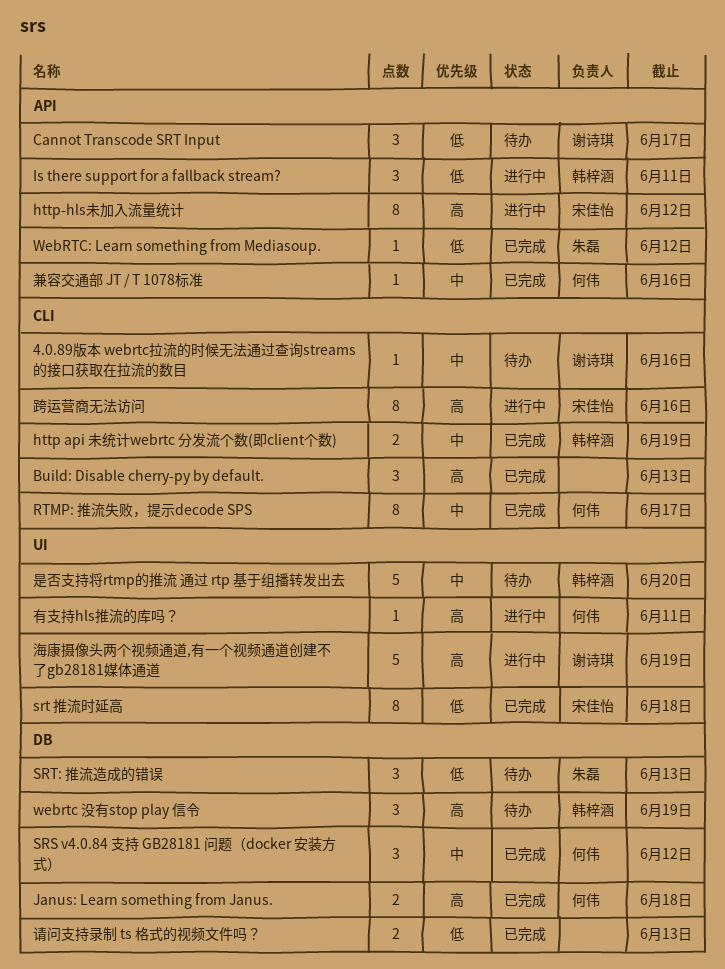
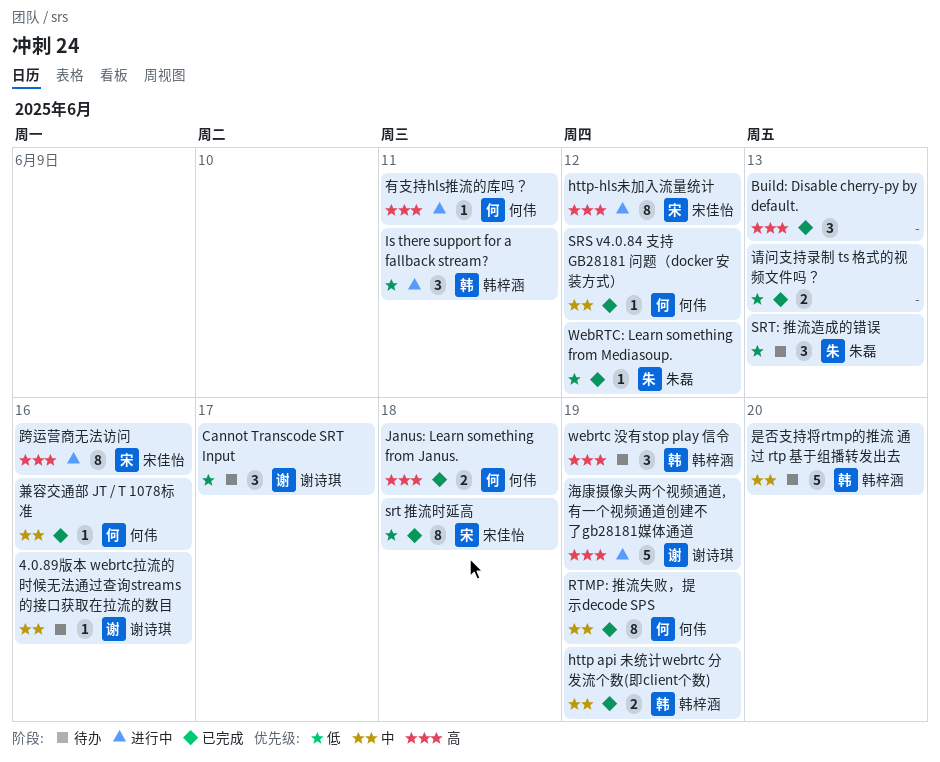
RTMP: 推流失败，提示decode SPS, due: Jun 17 -> Jun 19
SRS v4.0.84 支持 GB28181 问题（docker 安装方式）, estimate: 3 -> 1

